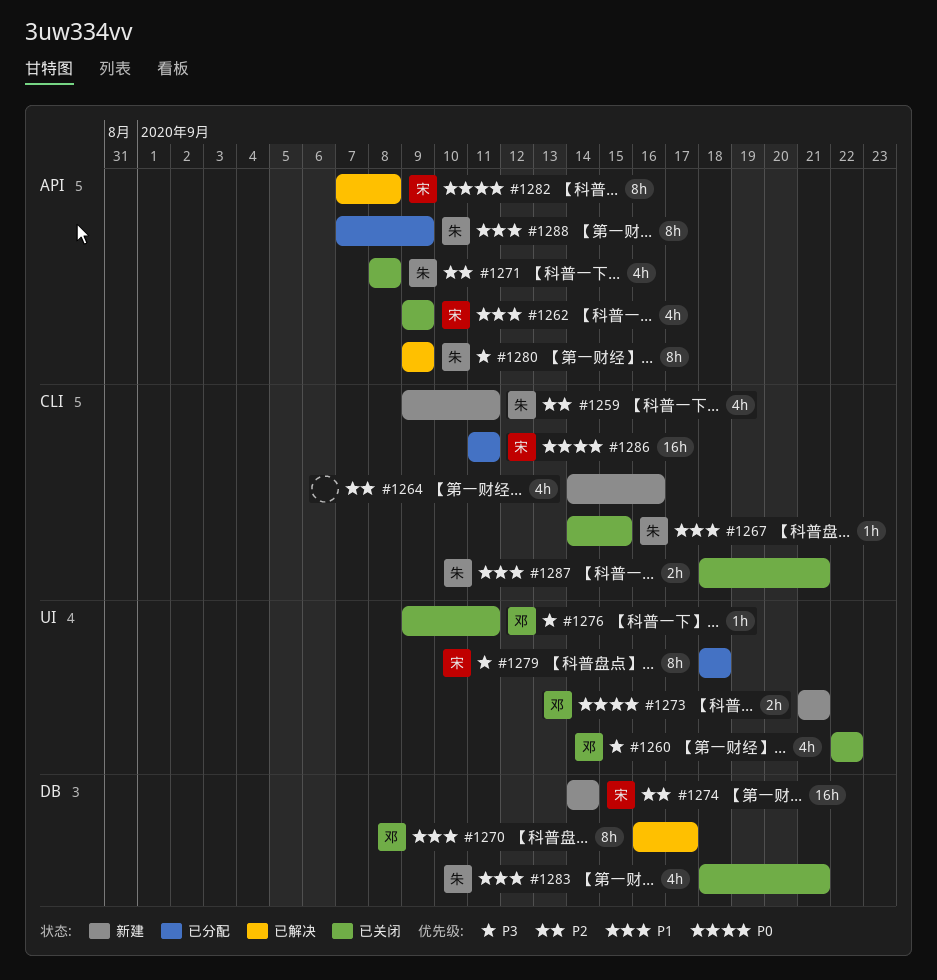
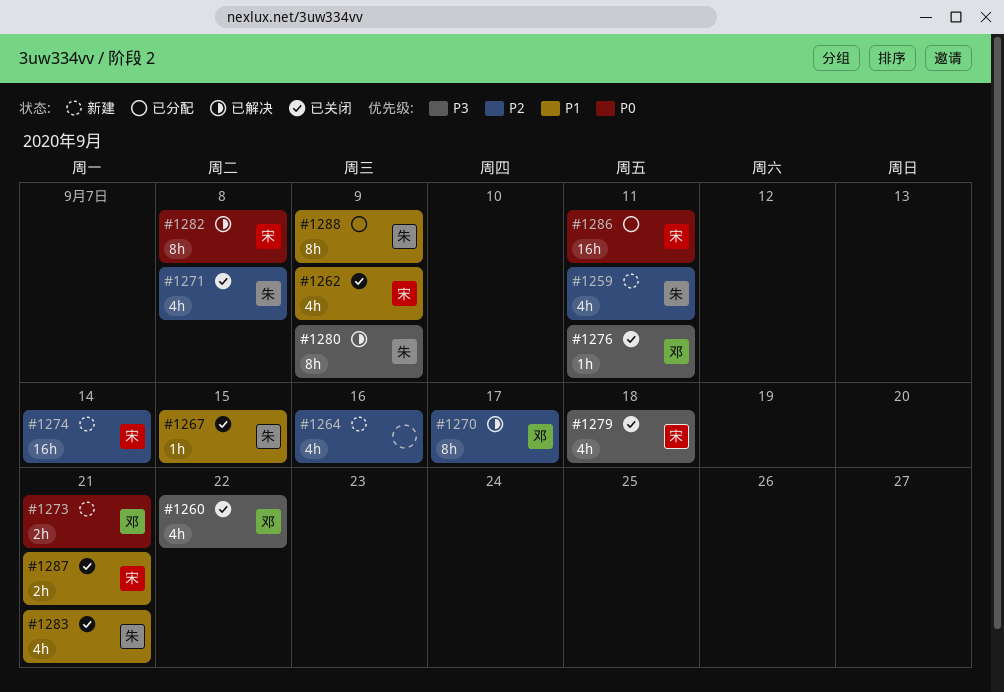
#1270, priority: P1 -> P2
#1279, status: 已分配 -> 已关闭
#1279, estimate: 8h -> 4h
#1287, owner: 朱 -> 宋

